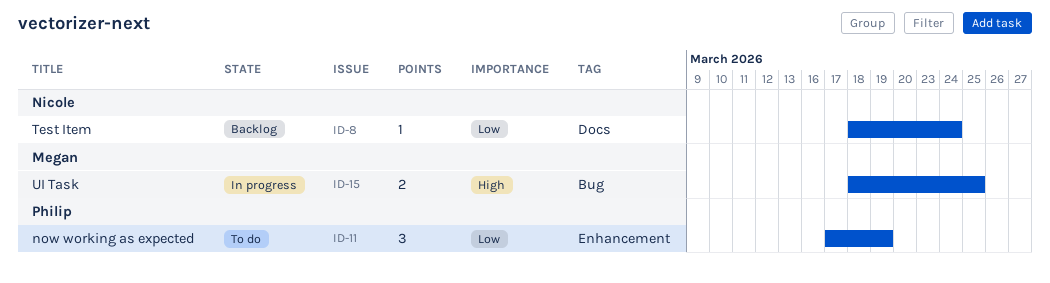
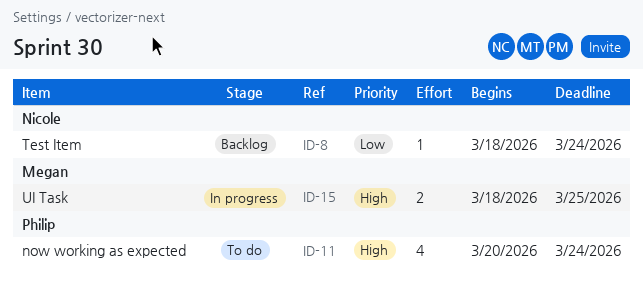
ID-11, priority: Low -> High
ID-11, estimate: 3 -> 4
ID-11, start: Mar 17 -> Mar 20
ID-11, due: Mar 19 -> Mar 24

